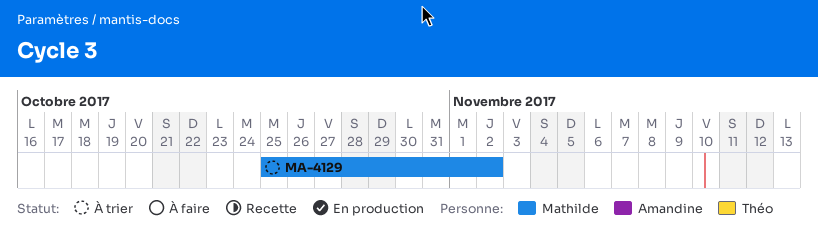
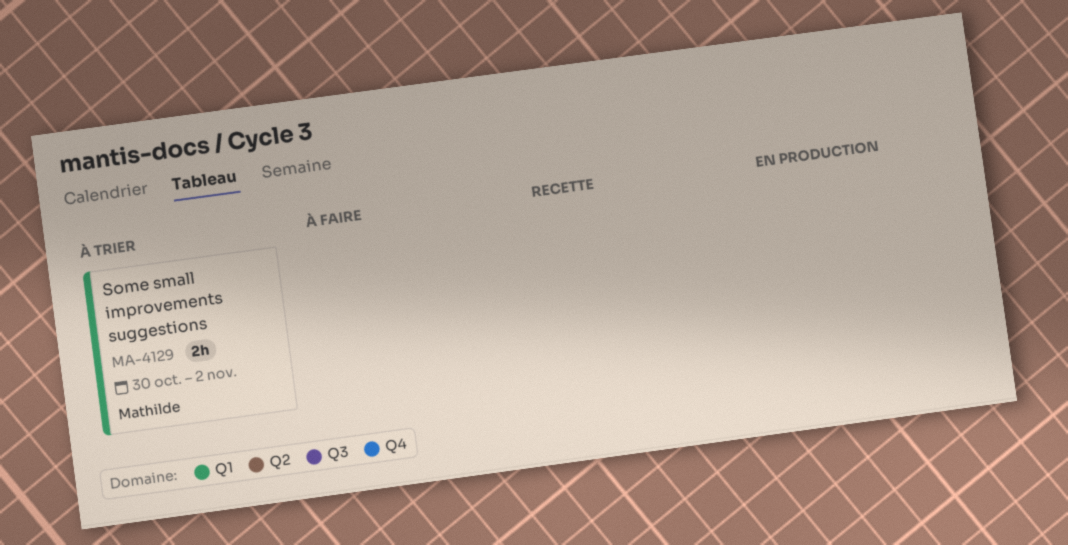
MA-4129, start: Oct 25 -> Oct 30

